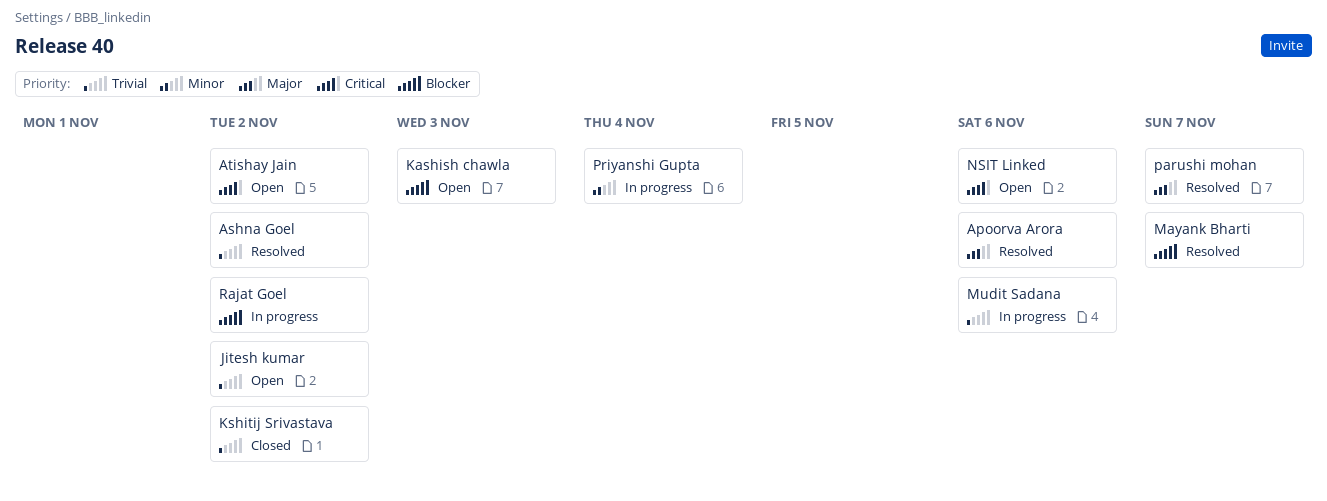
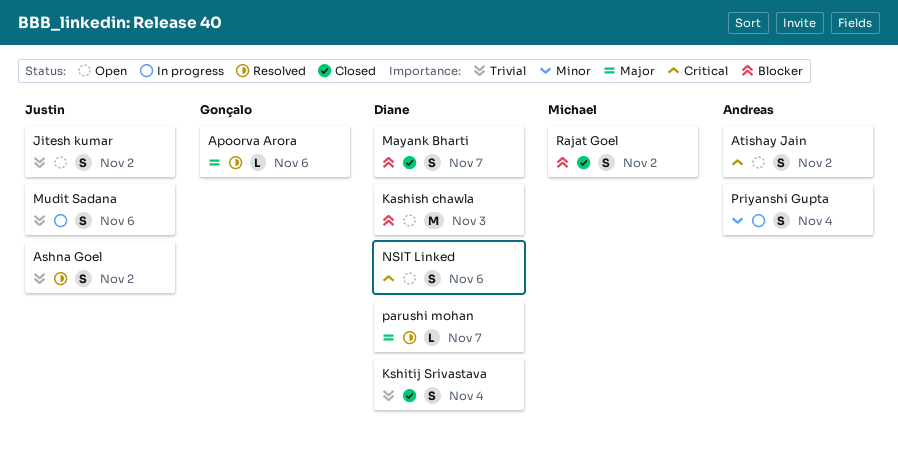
Kshitij Srivastava, due: Nov 2 -> Nov 4
Mayank Bharti, status: Resolved -> Closed
Rajat Goel, status: In progress -> Closed

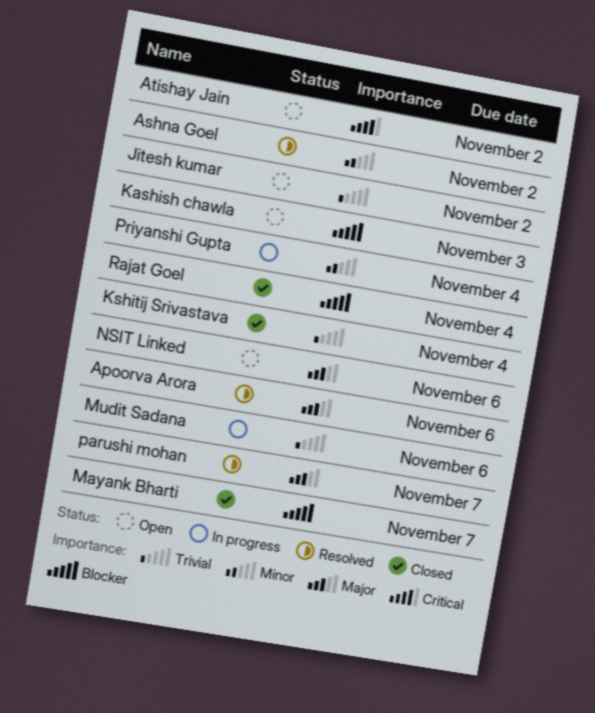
Ashna Goel, priority: Trivial -> Minor
NSIT Linked, priority: Critical -> Major
Rajat Goel, due: Nov 2 -> Nov 4

